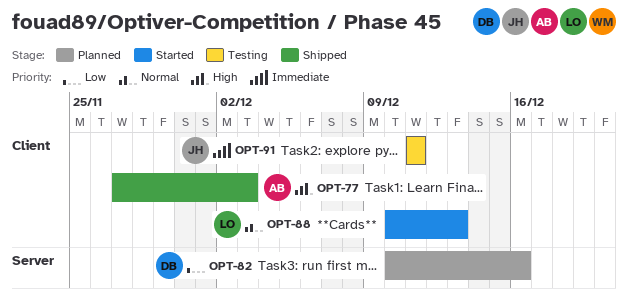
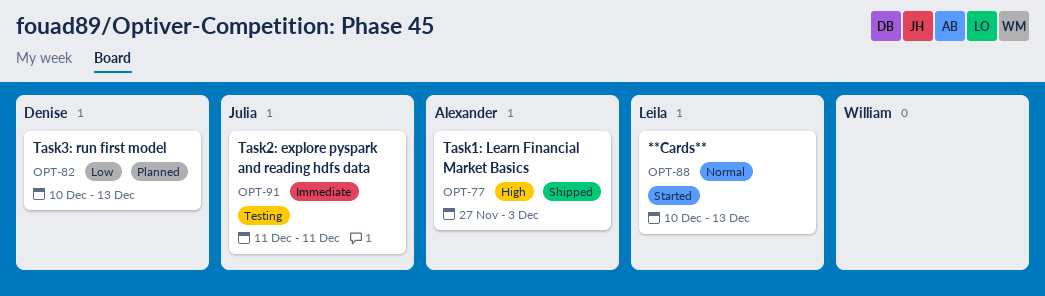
OPT-82, due: Dec 16 -> Dec 13

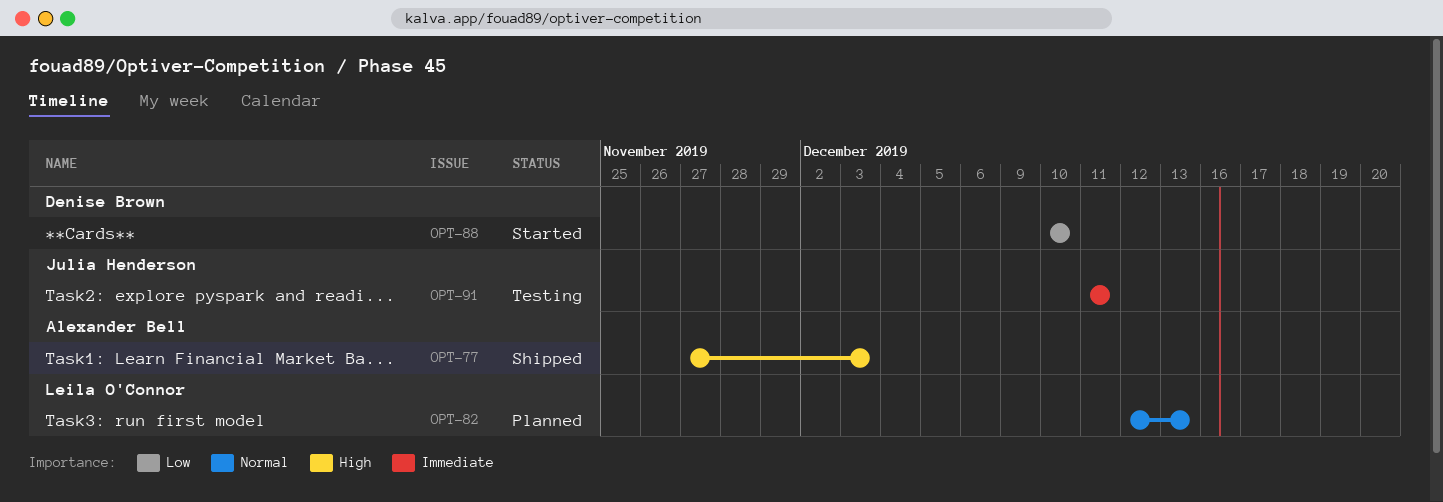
OPT-82, owner: Denise Brown -> Leila O'Connor
OPT-82, priority: Low -> Normal
OPT-82, start: Dec 10 -> Dec 12
OPT-88, owner: Leila O'Connor -> Denise Brown
OPT-88, priority: Normal -> Low
OPT-88, due: Dec 13 -> Dec 10

